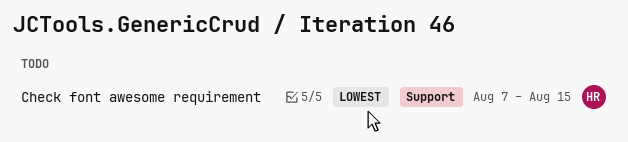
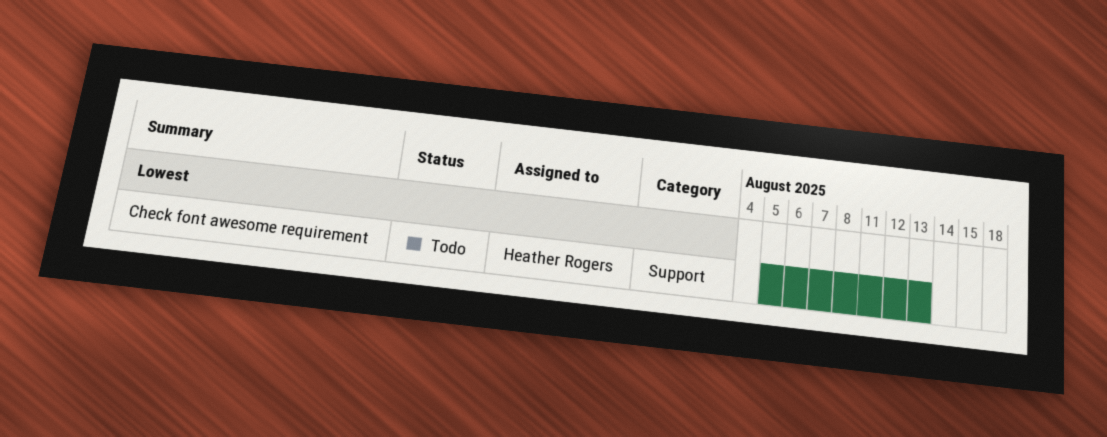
Check font awesome requirement, start: Aug 7 -> Aug 5
Check font awesome requirement, due: Aug 15 -> Aug 13

